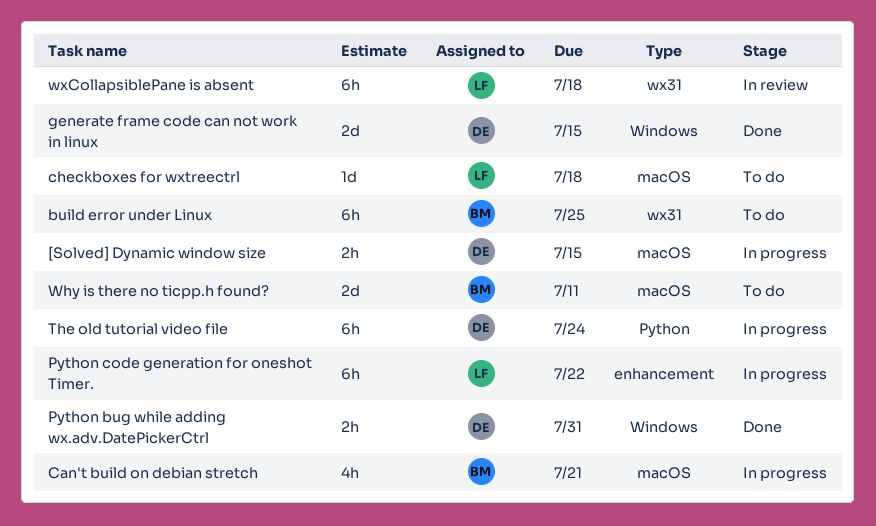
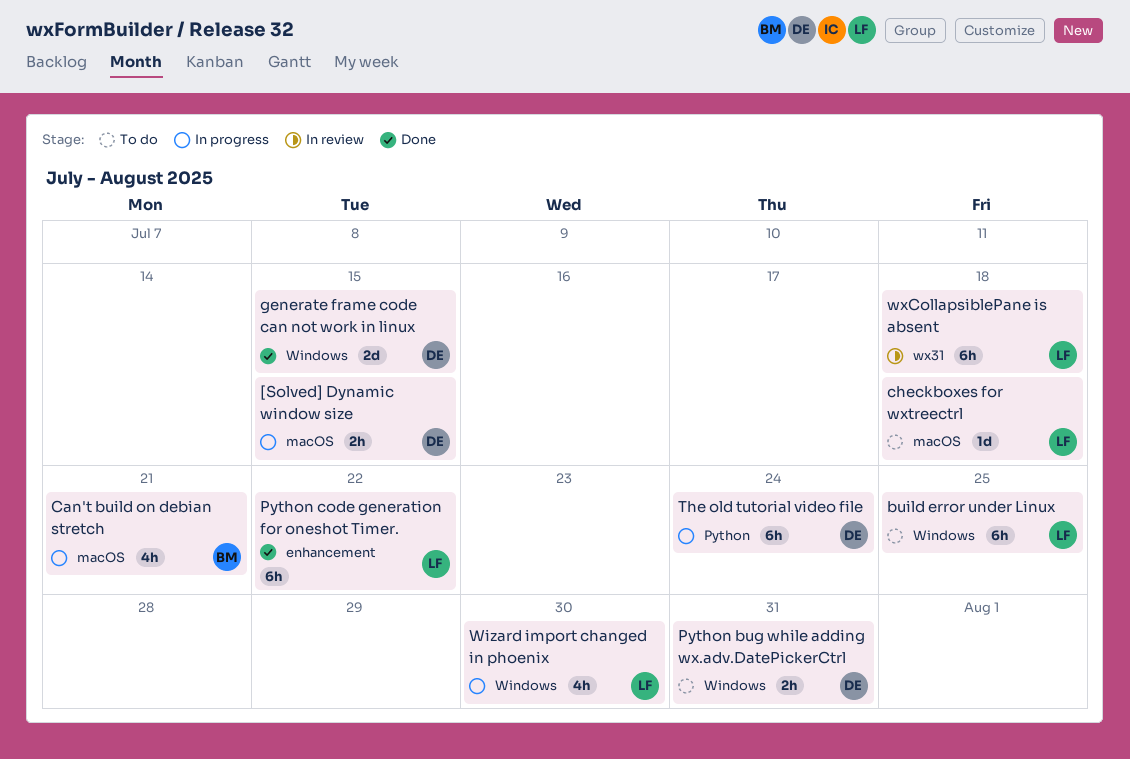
build error under Linux, owner: BM -> LF
build error under Linux, label: wx31 -> Windows
Python bug while adding wx.adv.DatePickerCtrl, status: Done -> To do
Python code generation for oneshot Timer., status: In progress -> Done
Why is there no ticpp.h found?: present -> none
Wizard import changed in phoenix: none -> present

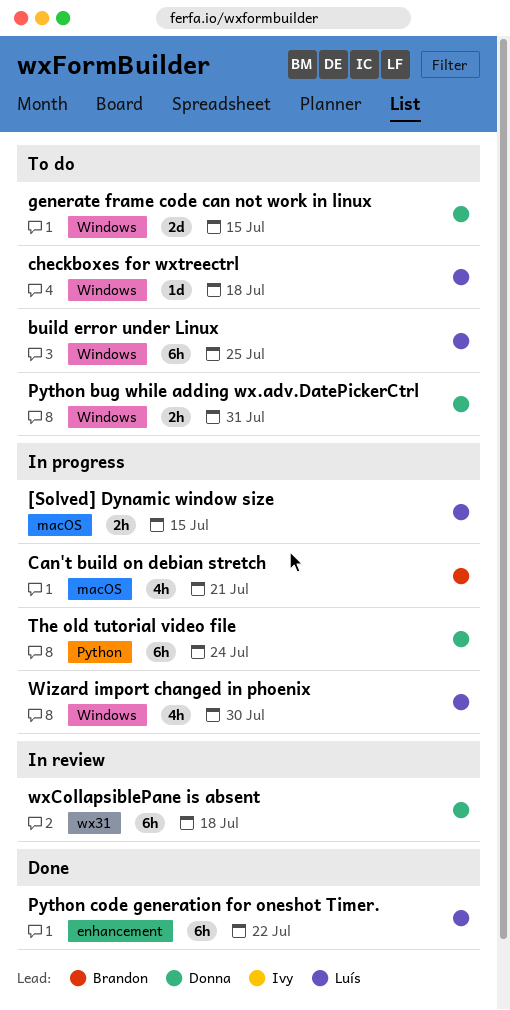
[Solved] Dynamic window size, owner: Donna -> Luís
checkboxes for wxtreectrl, label: macOS -> Windows
generate frame code can not work in linux, status: Done -> To do
wxCollapsiblePane is absent, owner: Luís -> Donna

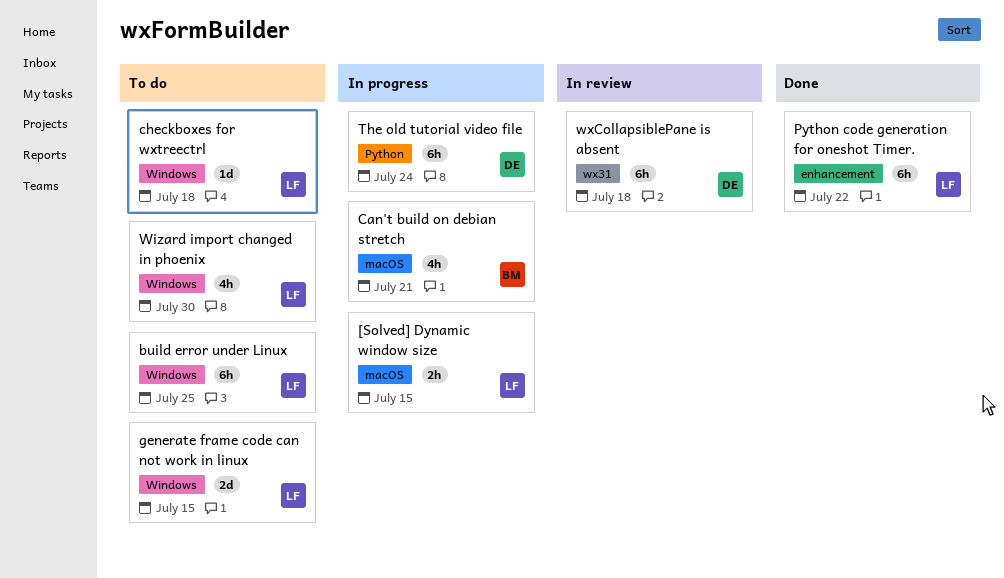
generate frame code can not work in linux, owner: Donna -> Luís
Python bug while adding wx.adv.DatePickerCtrl: present -> none
Wizard import changed in phoenix, status: In progress -> To do

